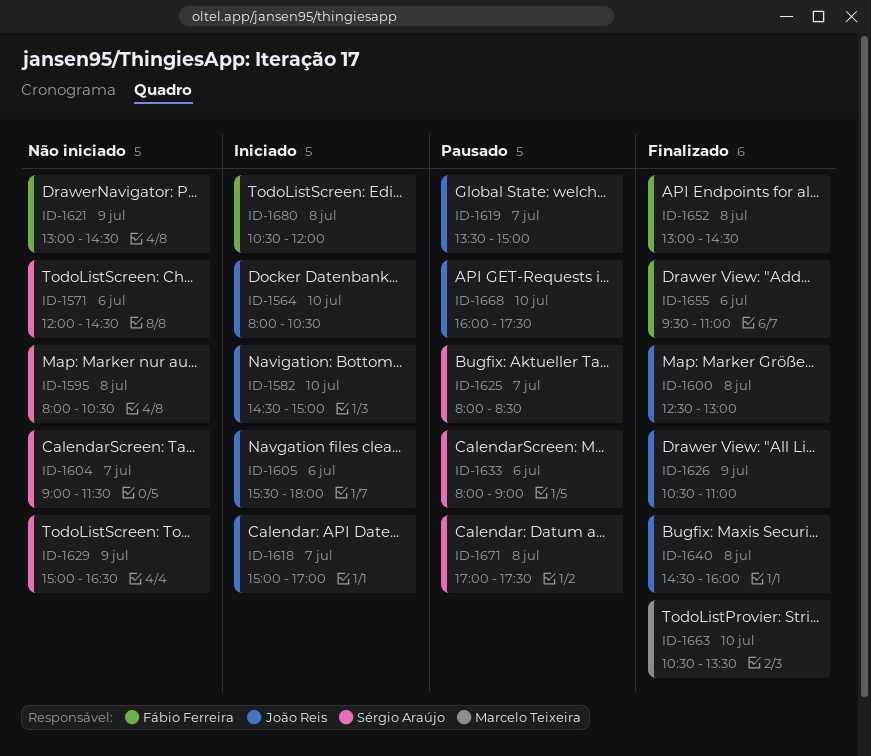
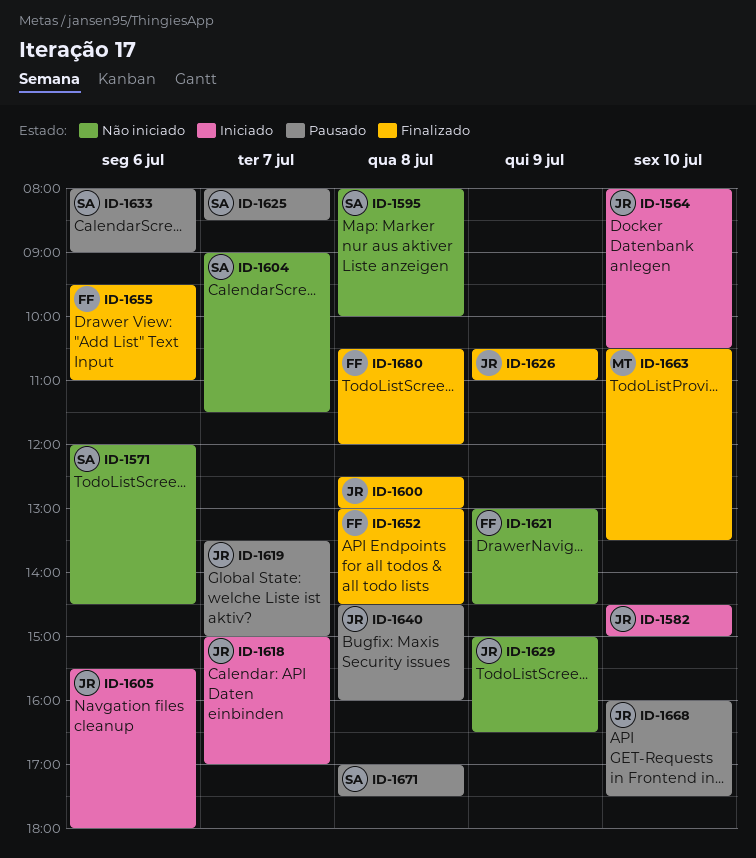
ID-1595, ends: 10:30 -> 10:00
ID-1629, owner: Sérgio Araújo -> João Reis
ID-1640, status: Finalizado -> Pausado
ID-1680, status: Iniciado -> Finalizado

